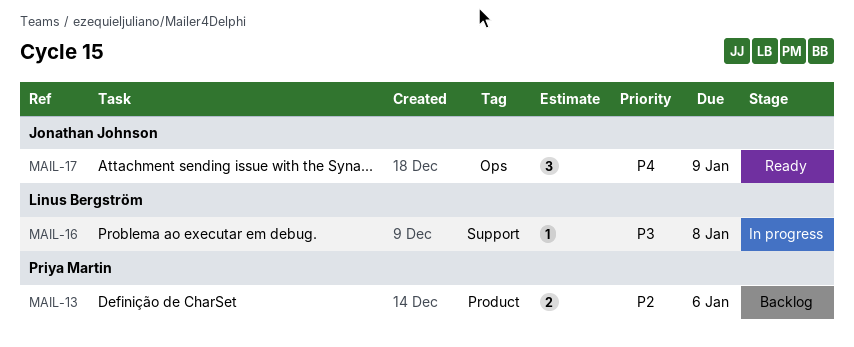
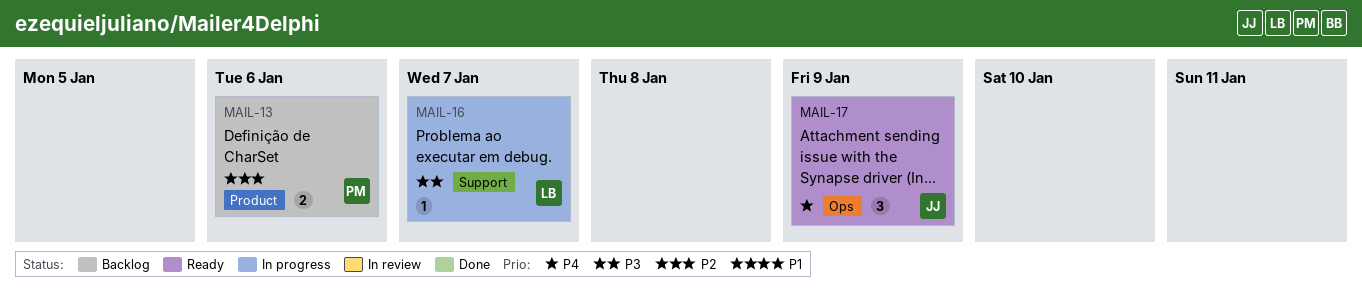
MAIL-16, due: Jan 8 -> Jan 7

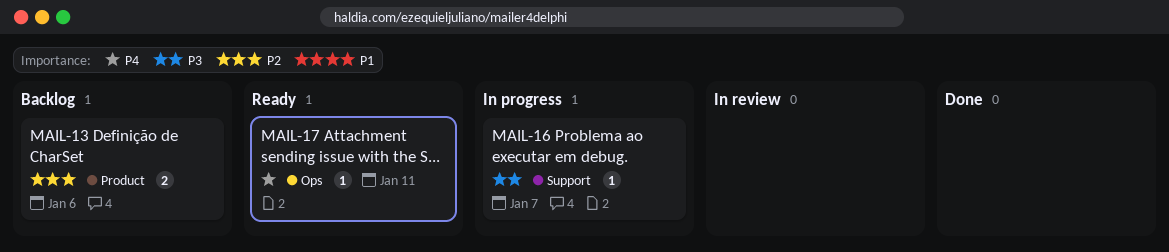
MAIL-17, estimate: 3 -> 1
MAIL-17, due: Jan 9 -> Jan 11

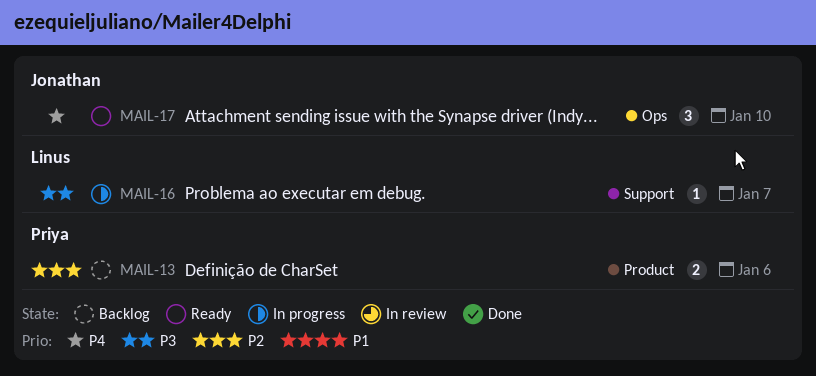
MAIL-17, estimate: 1 -> 3
MAIL-17, due: Jan 11 -> Jan 10

